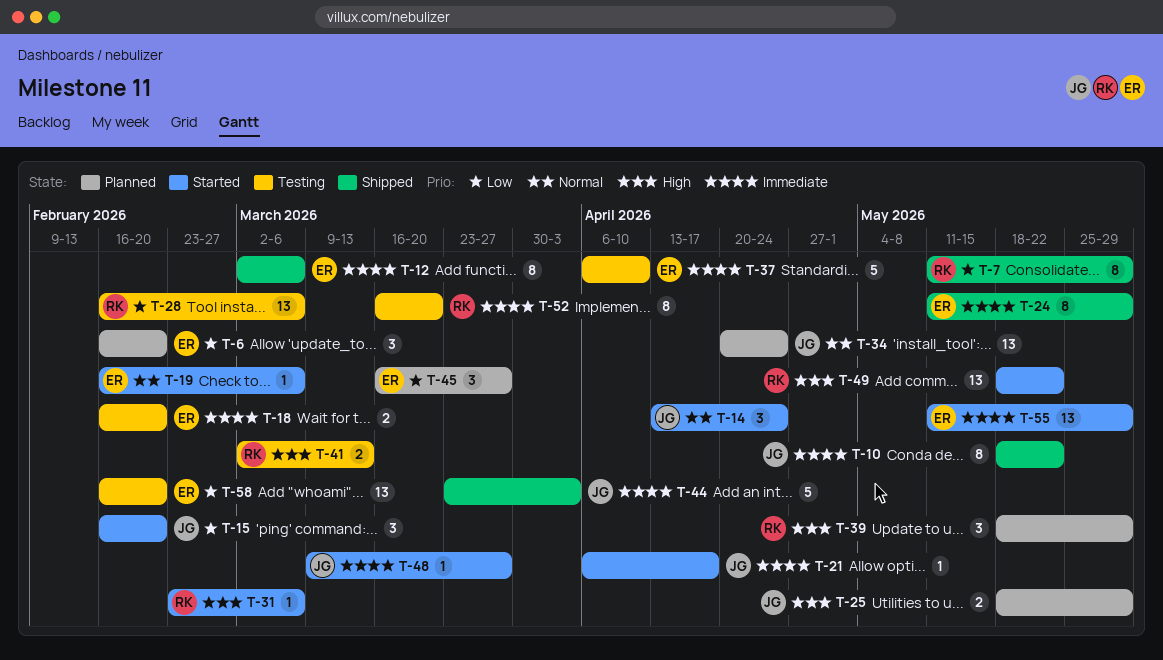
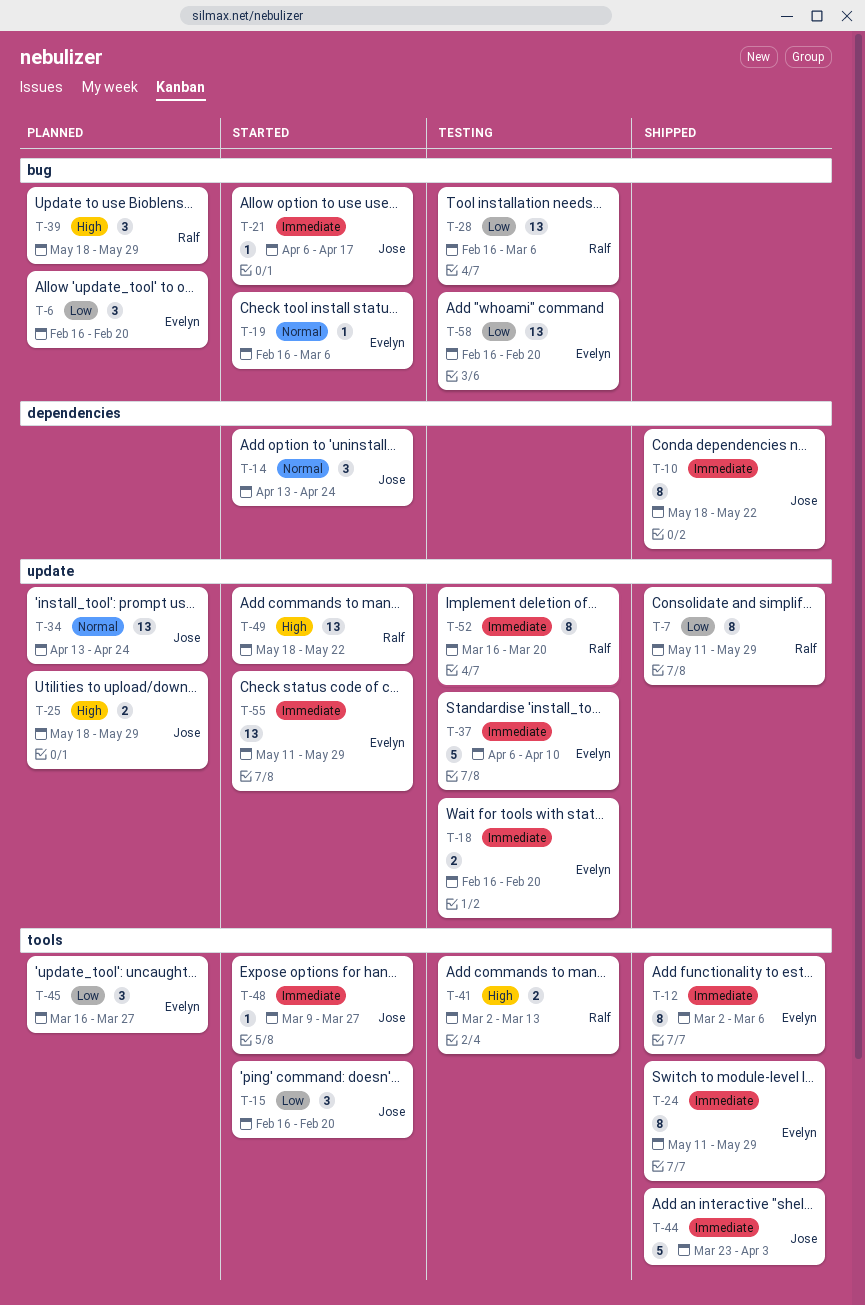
T-31: present -> none
T-34, start: Apr 20 -> Apr 13

